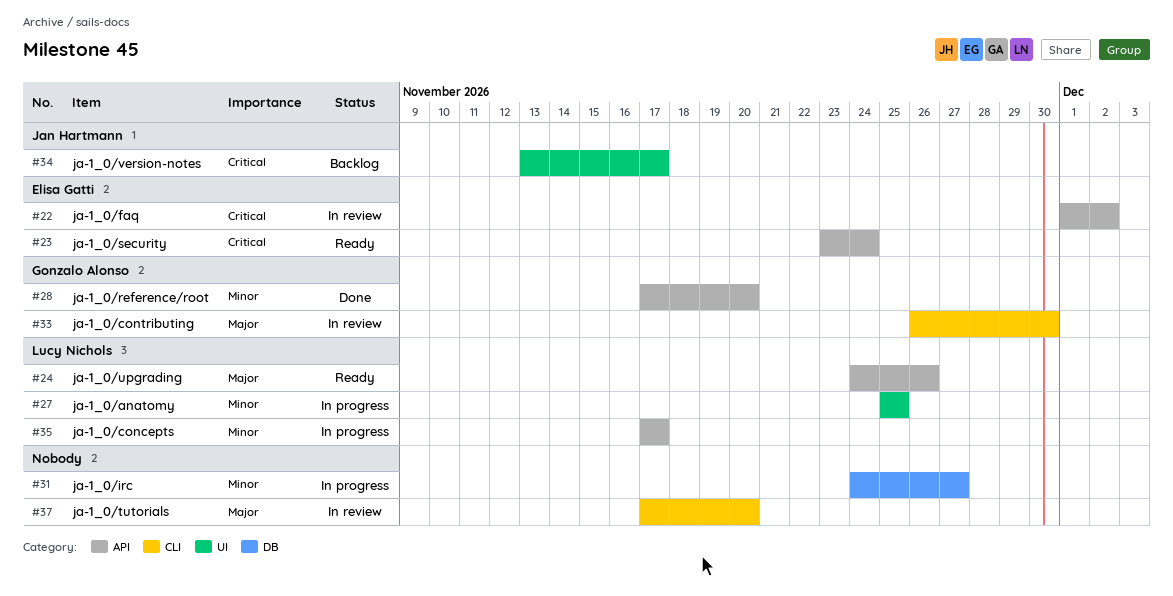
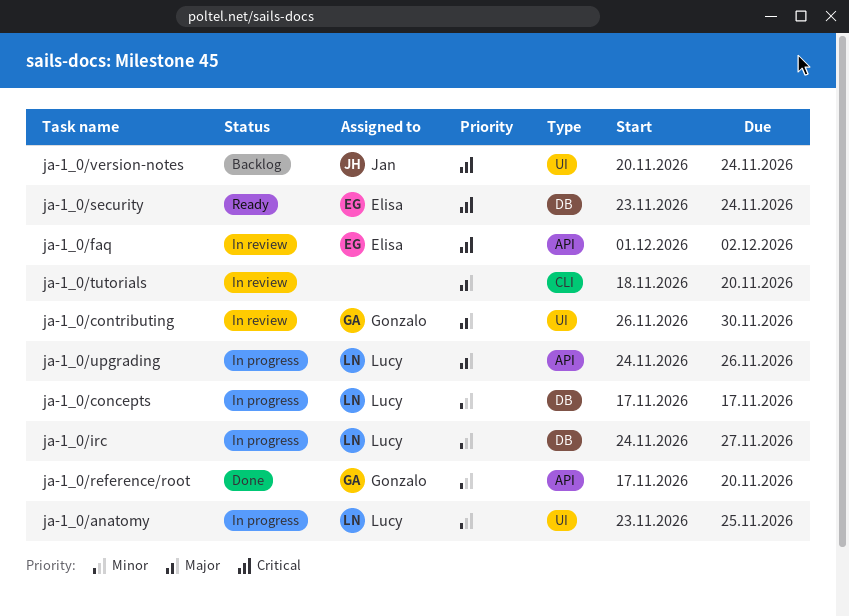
ja-1_0/anatomy, start: Nov 25 -> Nov 23
ja-1_0/concepts, label: API -> DB
ja-1_0/contributing, label: CLI -> UI
ja-1_0/irc, owner: none -> Lucy Nichols
ja-1_0/security, label: API -> DB
ja-1_0/tutorials, start: Nov 17 -> Nov 18
ja-1_0/upgrading, status: Ready -> In progress
ja-1_0/version-notes, start: Nov 13 -> Nov 20
ja-1_0/version-notes, due: Nov 17 -> Nov 24

